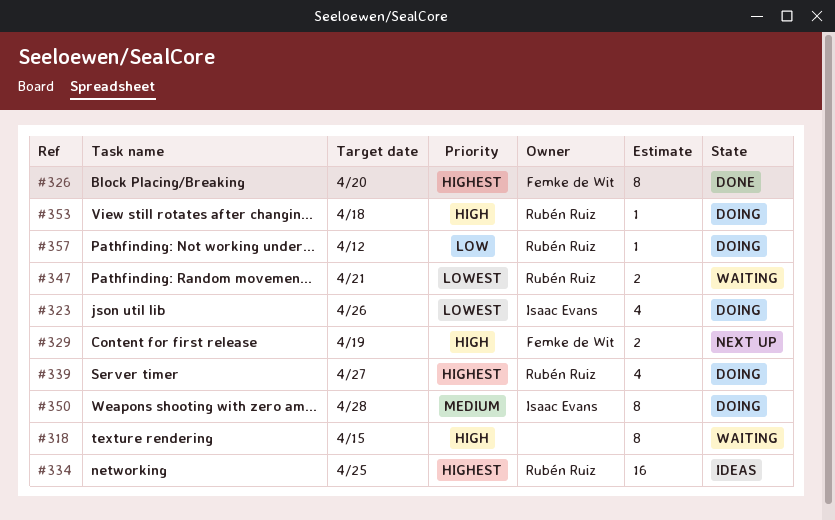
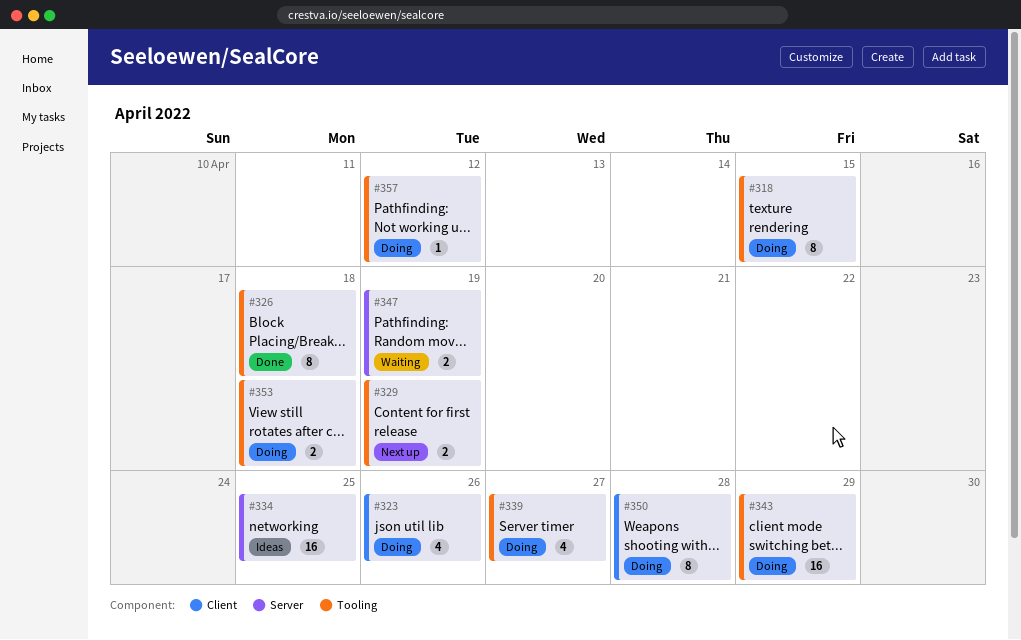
#318, status: Waiting -> Doing
#326, due: Apr 20 -> Apr 18
#343: none -> present
#347, due: Apr 21 -> Apr 19
#353, estimate: 1 -> 2

